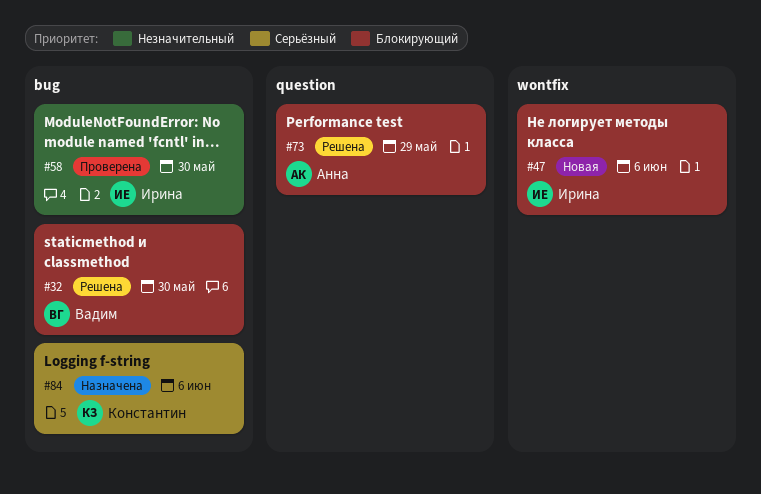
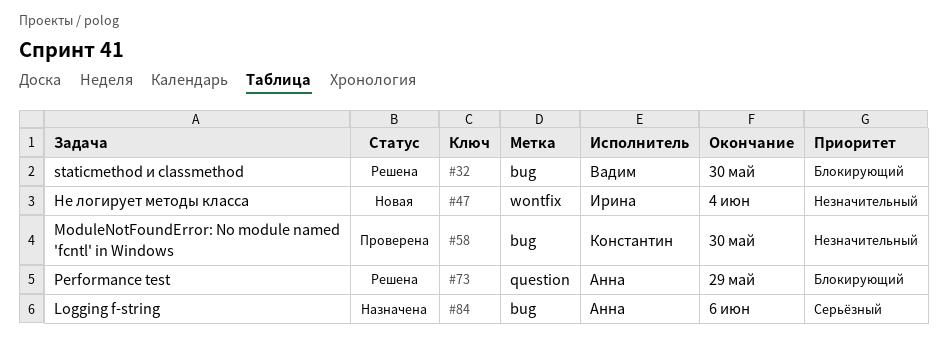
#47, priority: Блокирующий -> Незначительный
#47, due: Jun 6 -> Jun 4
#58, owner: Ирина -> Константин
#84, owner: Константин -> Анна

